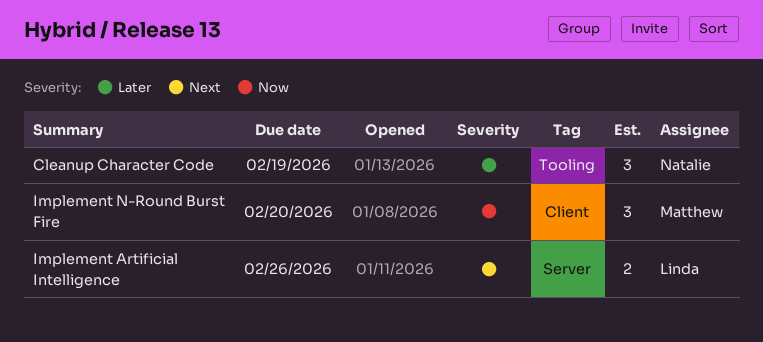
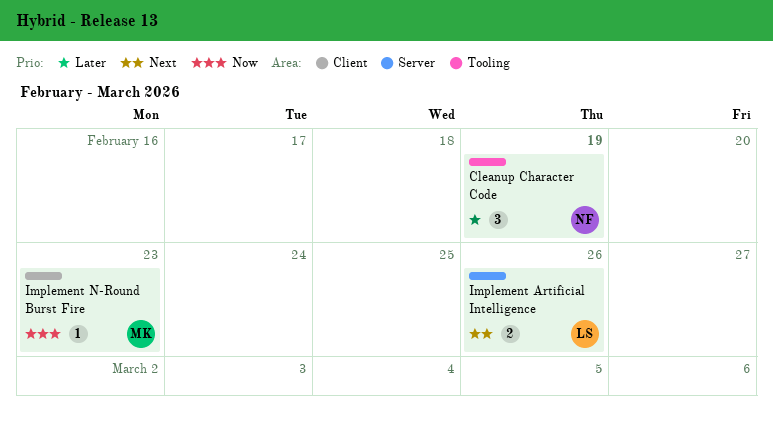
Implement N-Round Burst Fire, estimate: 3 -> 1
Implement N-Round Burst Fire, due: Feb 20 -> Feb 23

